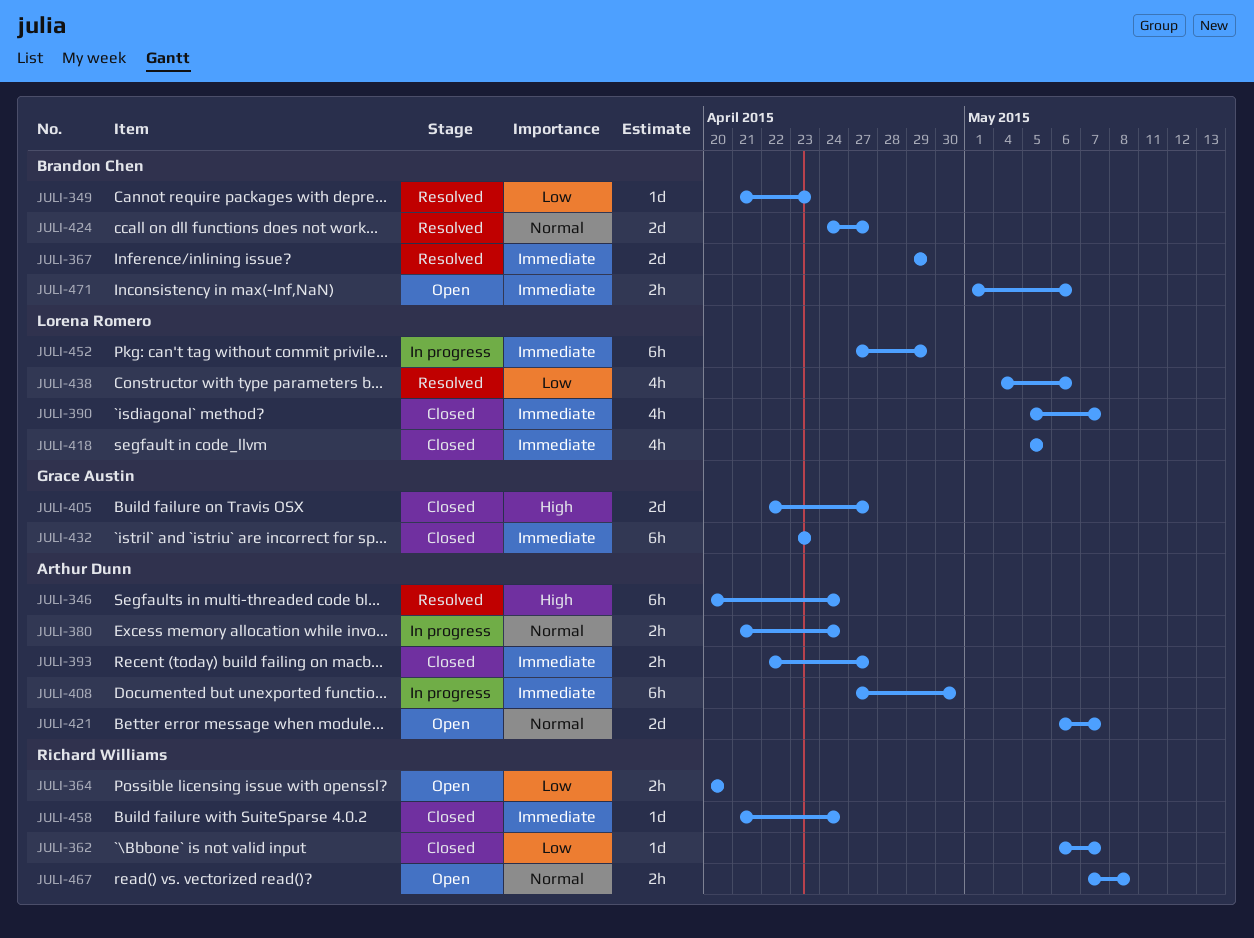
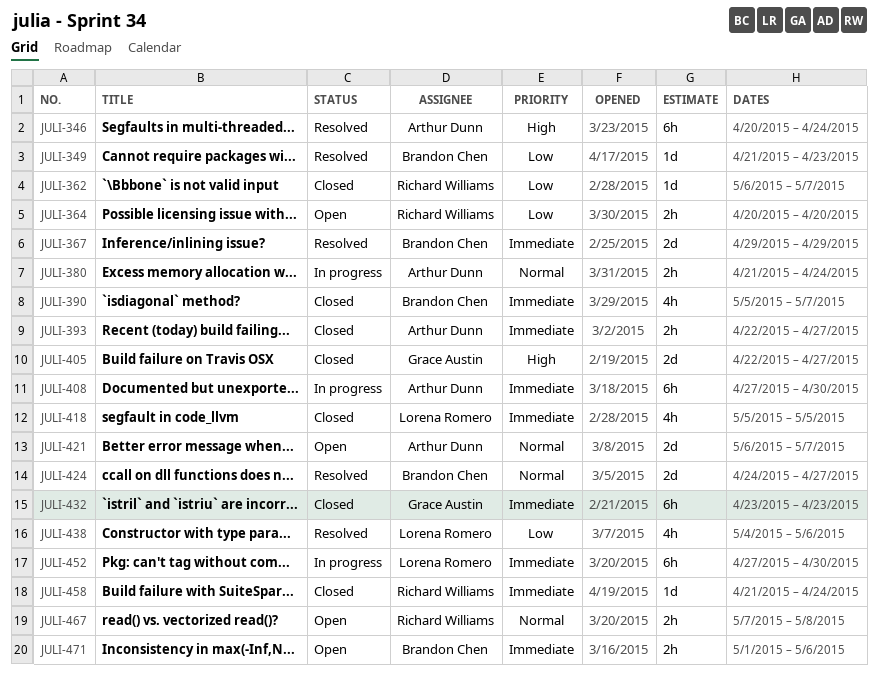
JULI-390, owner: Lorena Romero -> Brandon Chen
JULI-452, due: Apr 29 -> Apr 30

